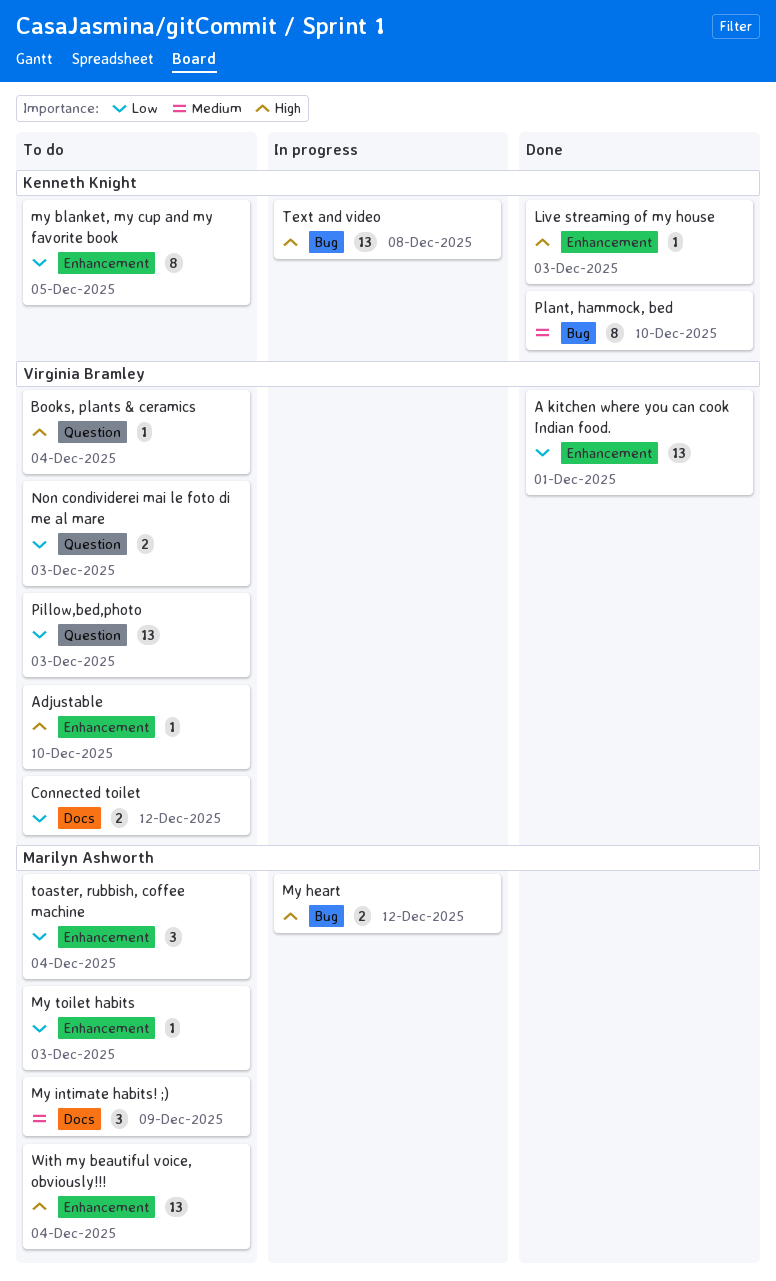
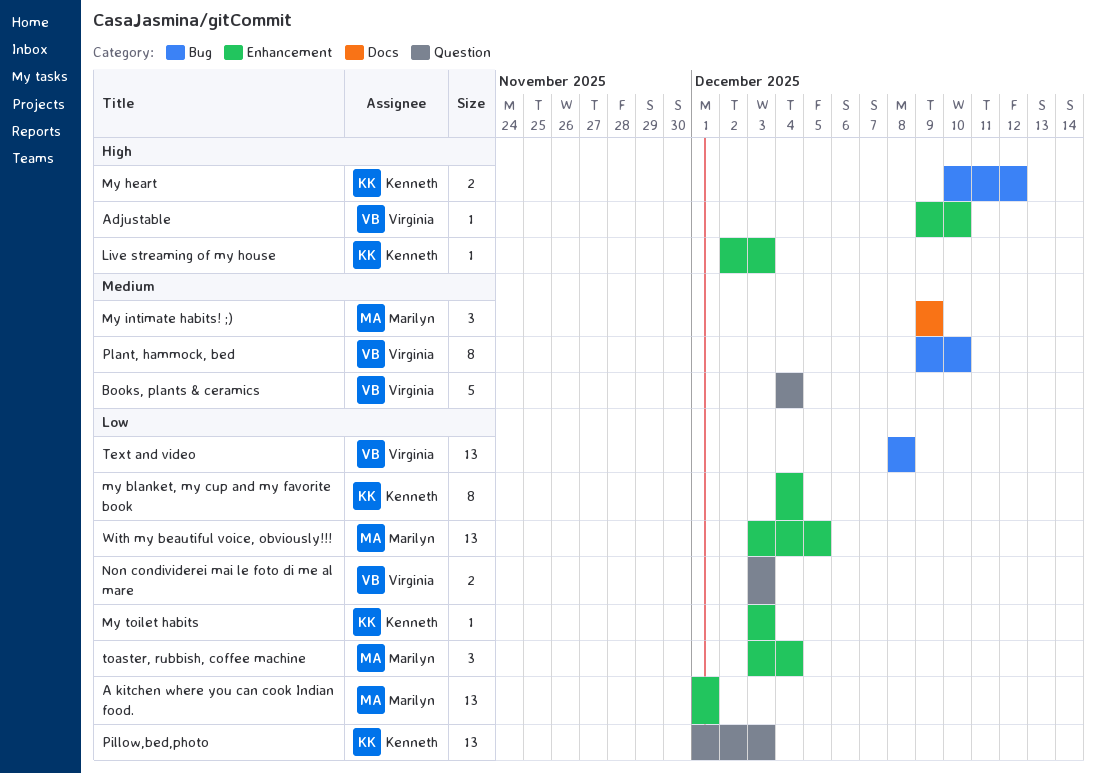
A kitchen where you can cook Indian food., owner: Virginia Bramley -> Marilyn Ashworth
Books, plants & ceramics, priority: High -> Medium
Books, plants & ceramics, estimate: 1 -> 5
Connected toilet: present -> none
my blanket, my cup and my favorite book, due: Dec 5 -> Dec 4
My heart, owner: Marilyn Ashworth -> Kenneth Knight
My toilet habits, owner: Marilyn Ashworth -> Kenneth Knight
Pillow,bed,photo, owner: Virginia Bramley -> Kenneth Knight
Plant, hammock, bed, owner: Kenneth Knight -> Virginia Bramley
Text and video, owner: Kenneth Knight -> Virginia Bramley
Text and video, priority: High -> Low
With my beautiful voice, obviously!!!, priority: High -> Low
With my beautiful voice, obviously!!!, due: Dec 4 -> Dec 5

